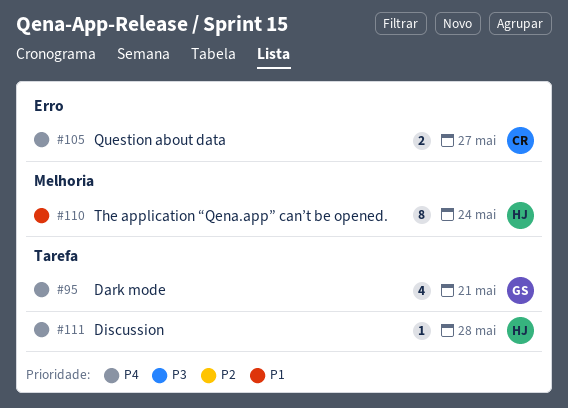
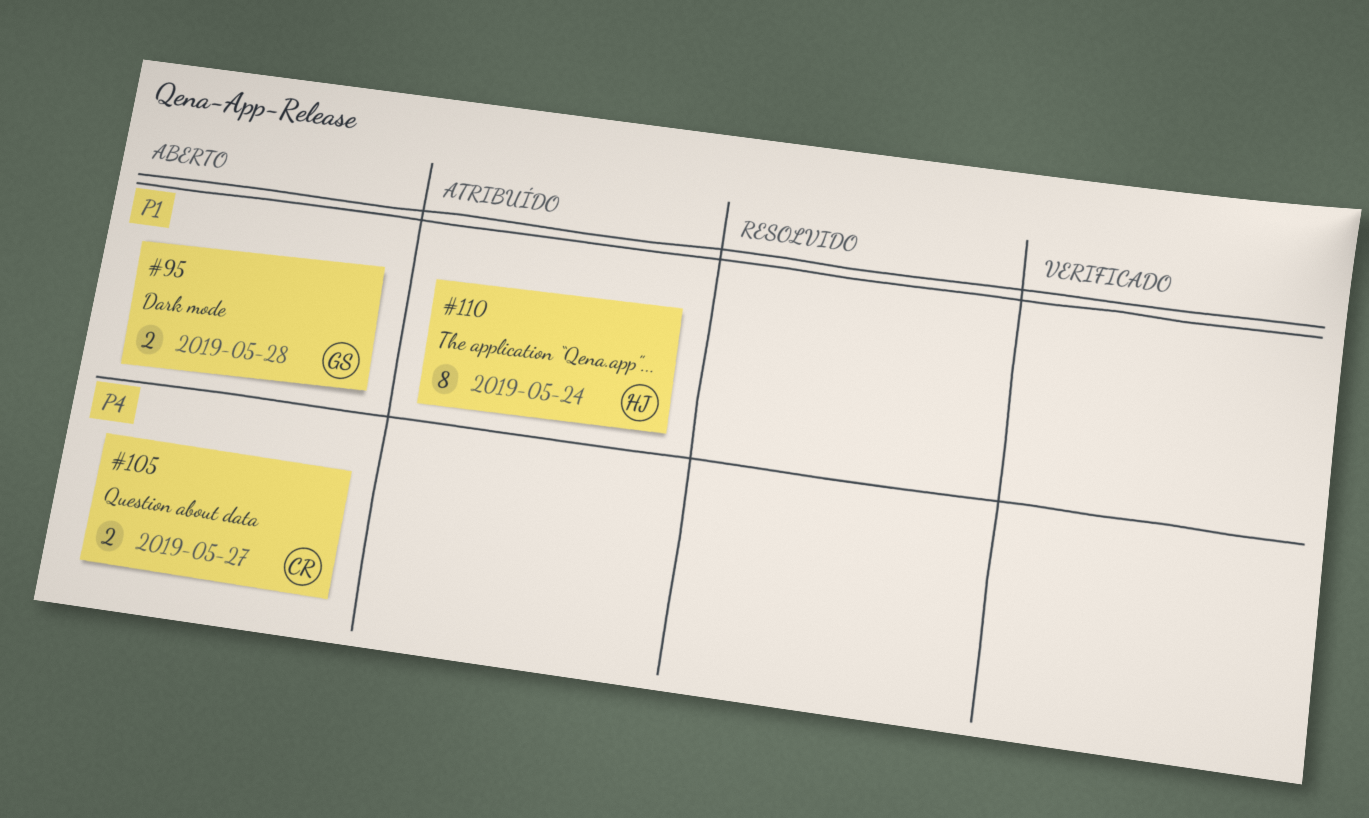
#95, priority: P4 -> P1
#95, estimate: 4 -> 2
#95, due: May 21 -> May 28
#111: present -> none

